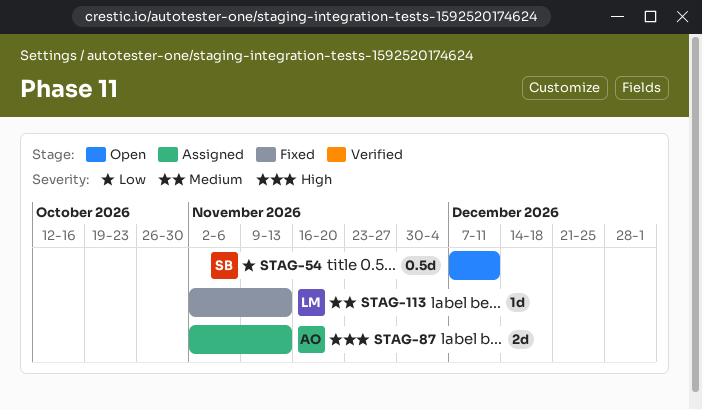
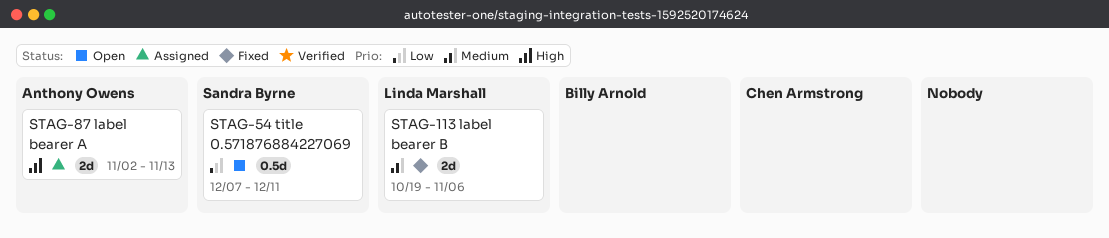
STAG-113, estimate: 1d -> 2d
STAG-113, start: Nov 2 -> Oct 19
STAG-113, due: Nov 13 -> Nov 6

